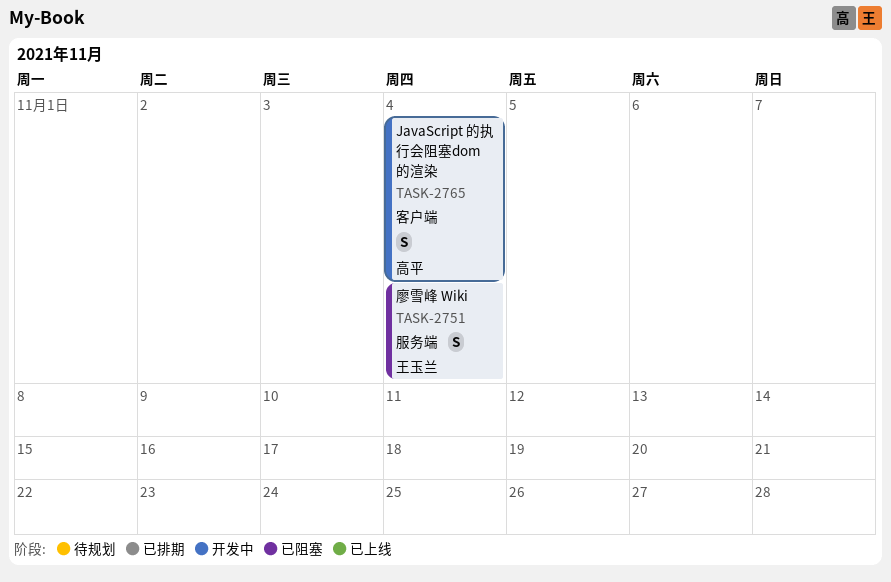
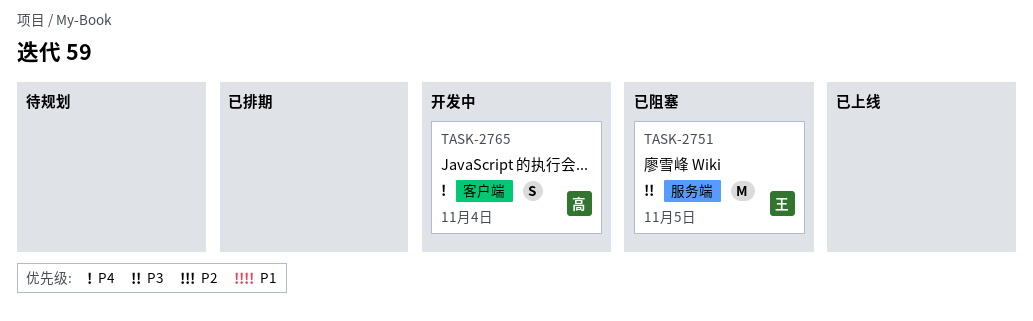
TASK-2751, estimate: S -> M
TASK-2751, due: Nov 4 -> Nov 5

